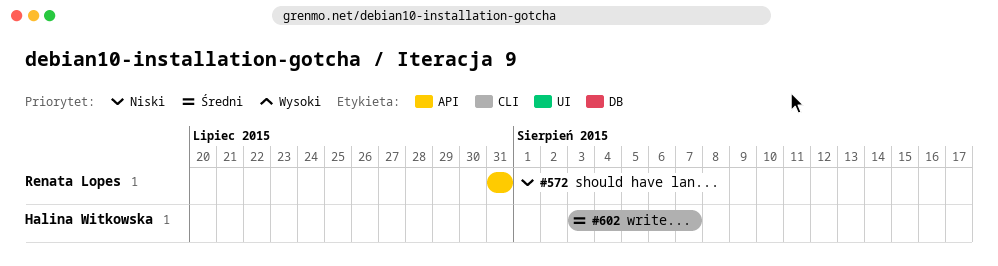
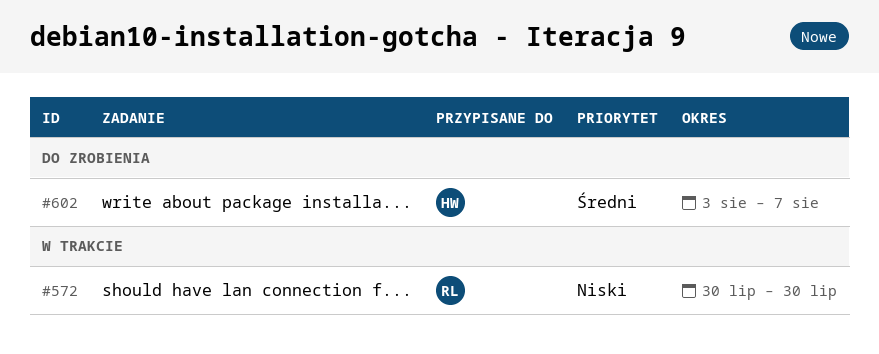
#572, start: Jul 31 -> Jul 30
#572, due: Jul 31 -> Jul 30

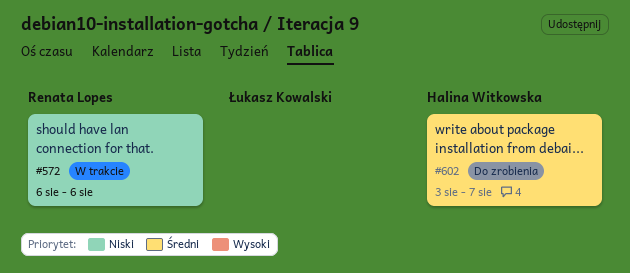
#572, start: Jul 30 -> Aug 6
#572, due: Jul 30 -> Aug 6

